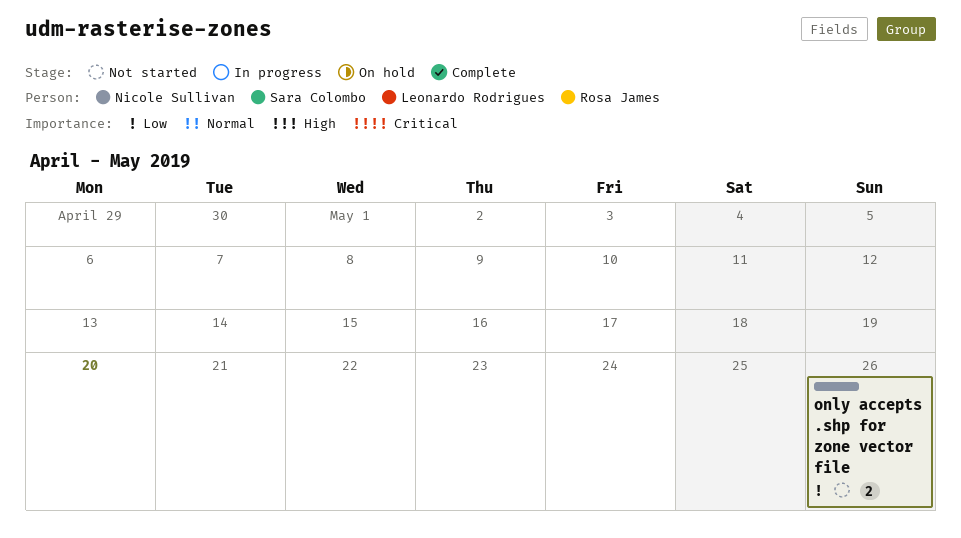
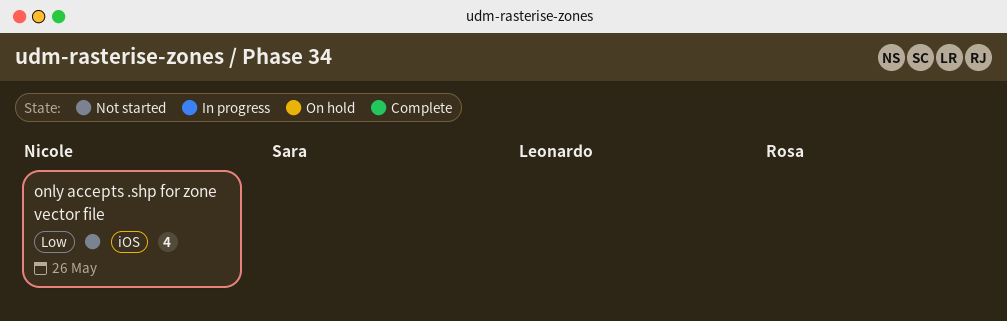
only accepts .shp for zone vector file, estimate: 2 -> 4

